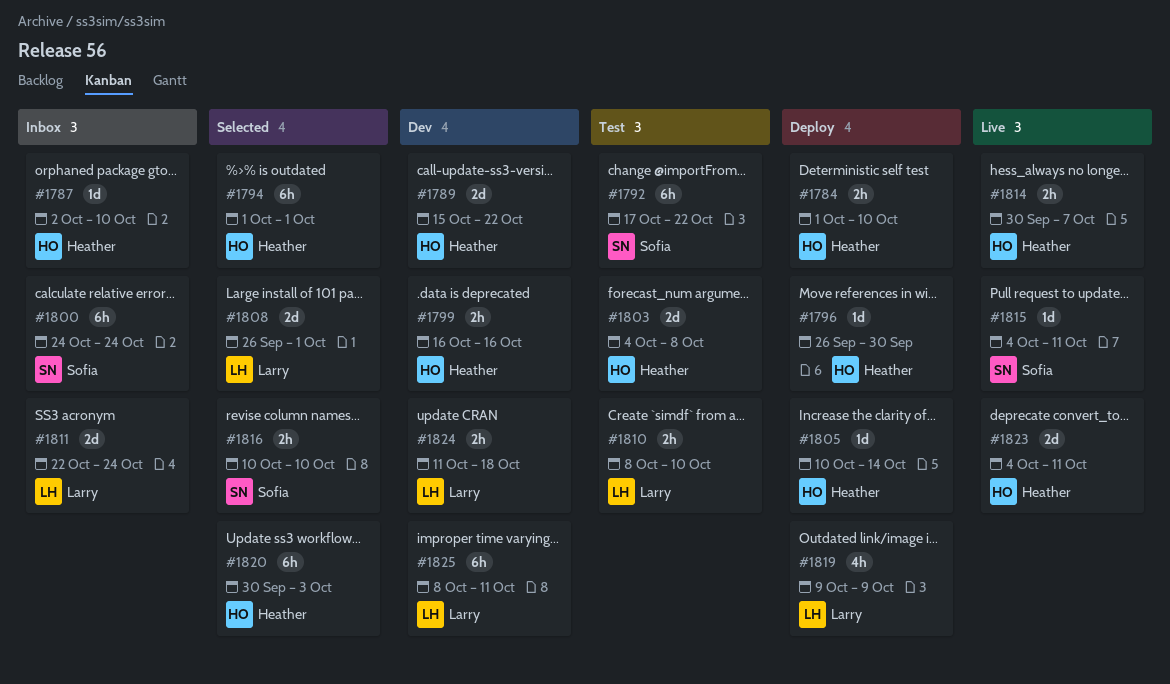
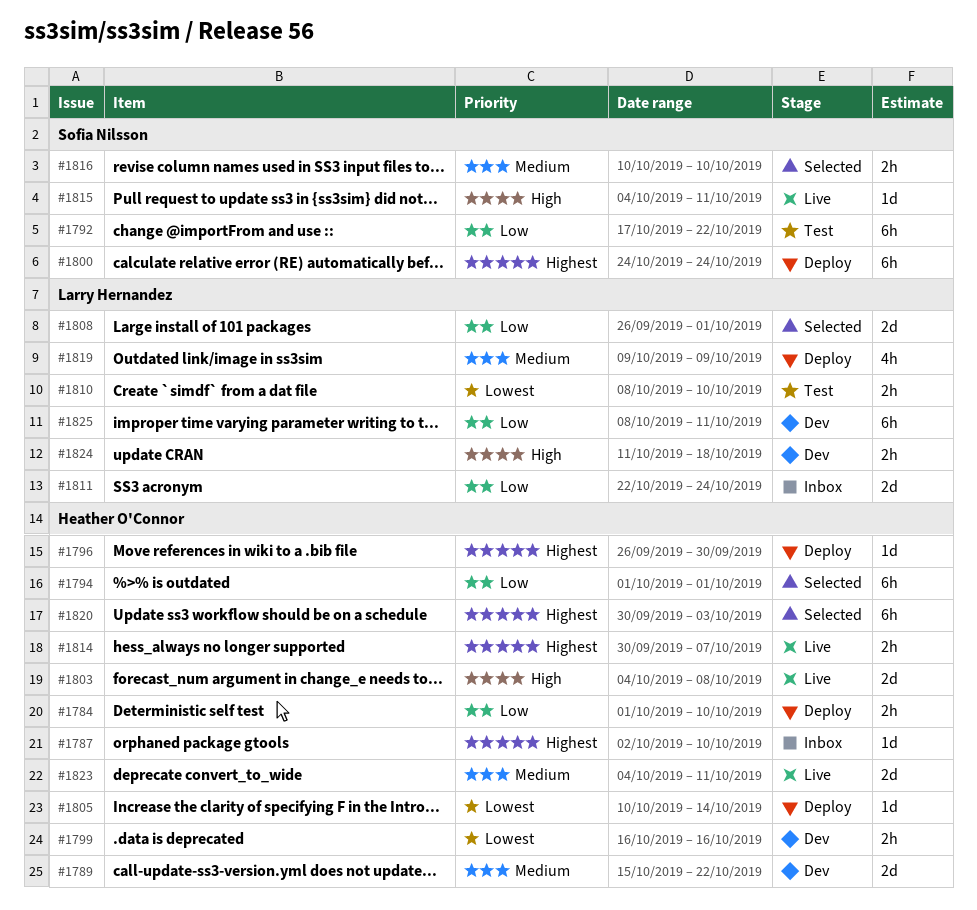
#1800, status: Inbox -> Deploy
#1803, status: Test -> Live

